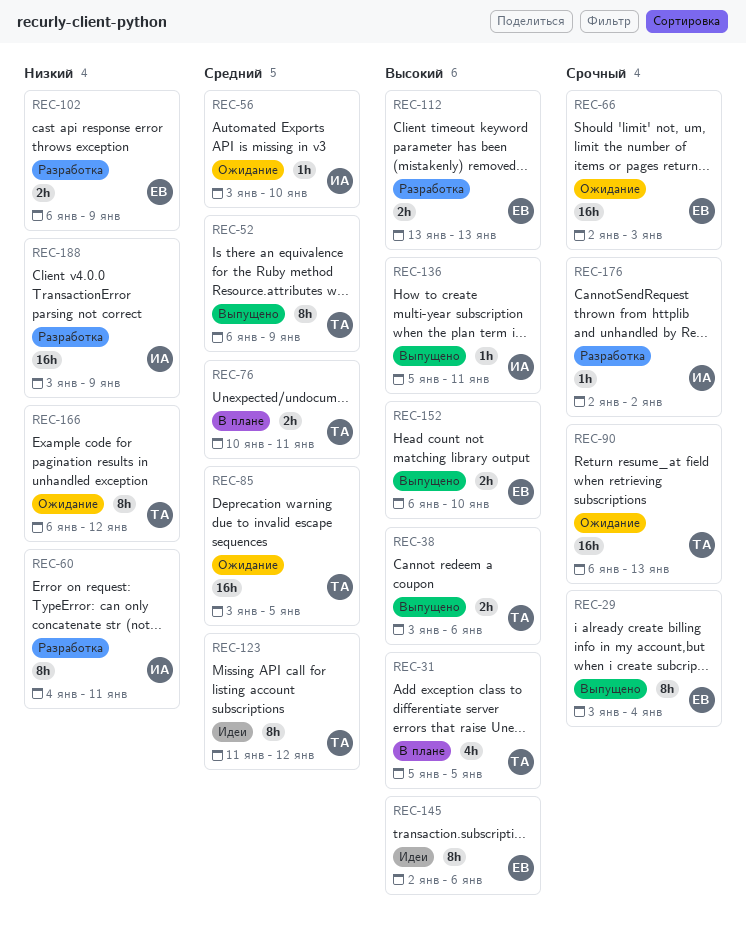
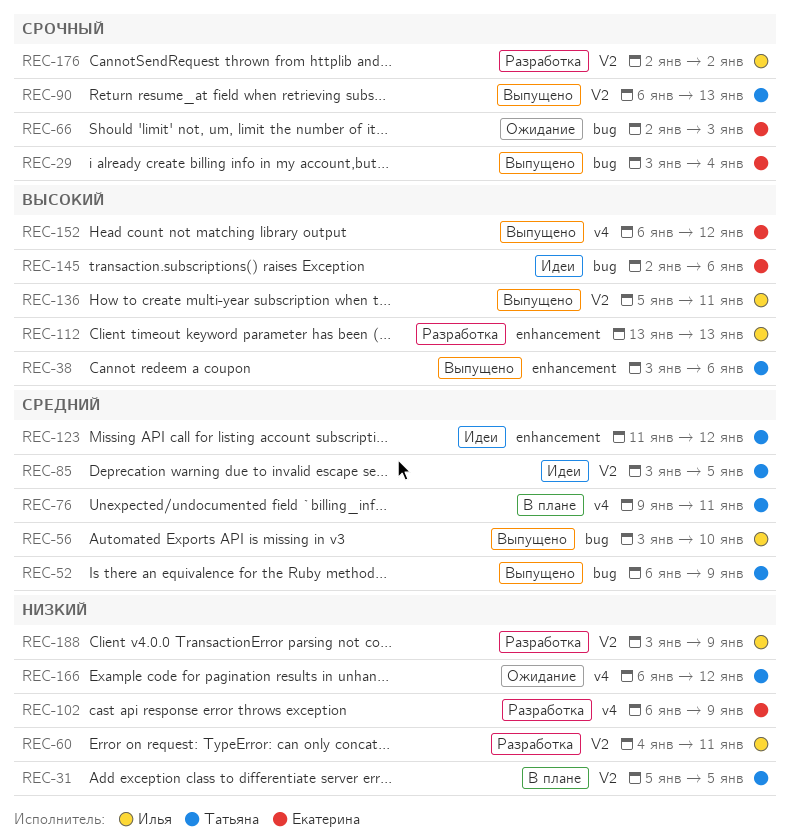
REC-31, priority: Высокий -> Низкий
REC-56, status: Ожидание -> Выпущено
REC-76, start: Jan 10 -> Jan 9
REC-85, status: Ожидание -> Идеи
REC-90, status: Ожидание -> Выпущено
REC-112, owner: Екатерина -> Илья
REC-152, due: Jan 10 -> Jan 12

